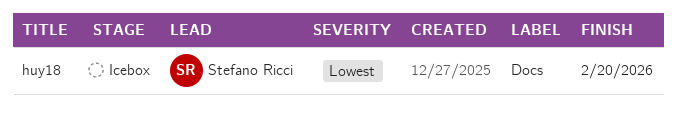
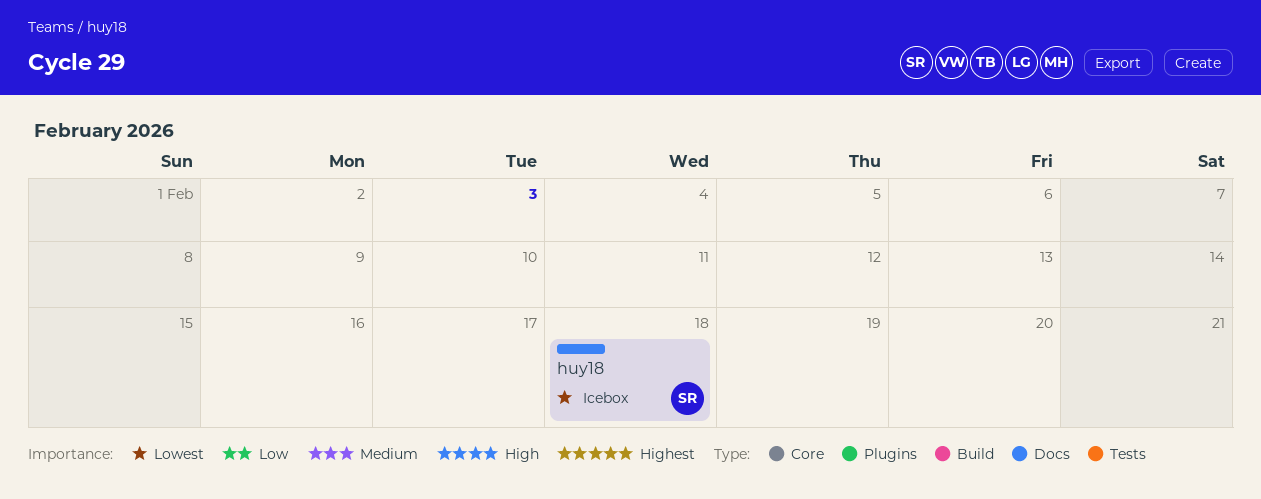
huy18, due: Feb 20 -> Feb 18

